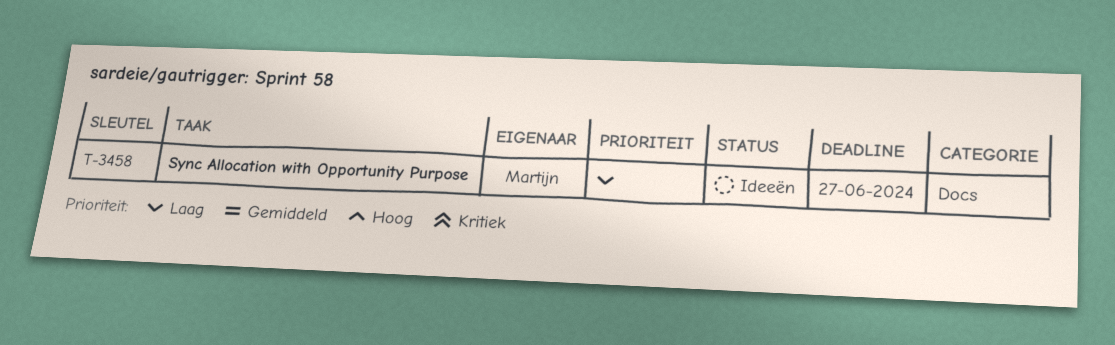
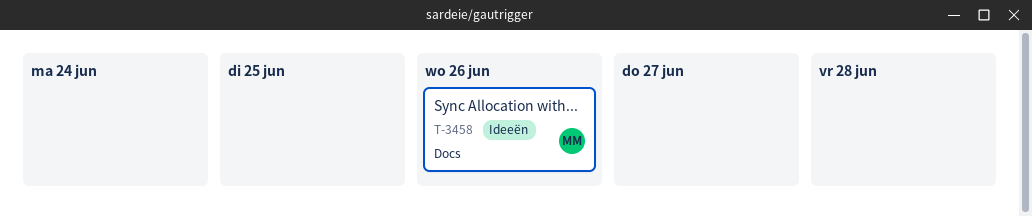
T-3458, due: Jun 27 -> Jun 26

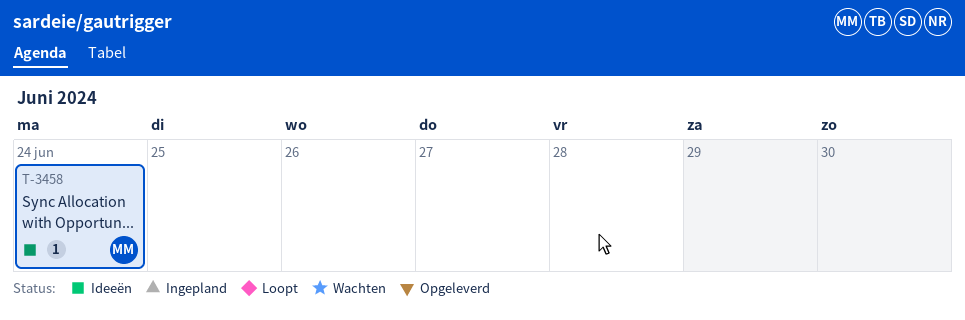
T-3458, due: Jun 26 -> Jun 24

